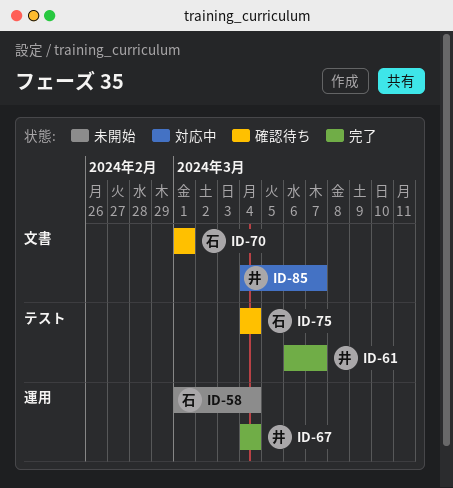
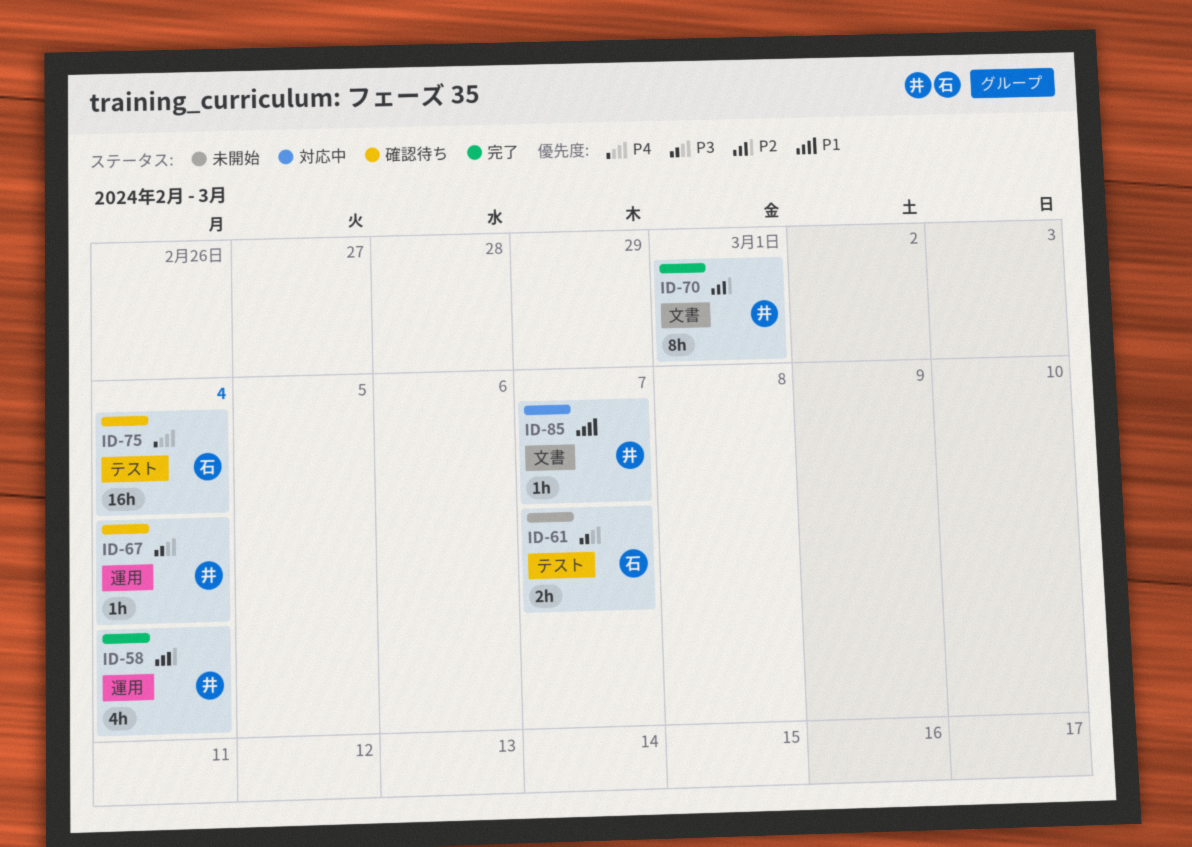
ID-58, status: 未開始 -> 完了
ID-58, owner: 石 -> 井
ID-61, status: 完了 -> 未開始
ID-61, owner: 井 -> 石
ID-67, status: 完了 -> 確認待ち
ID-70, status: 確認待ち -> 完了
ID-70, owner: 石 -> 井

